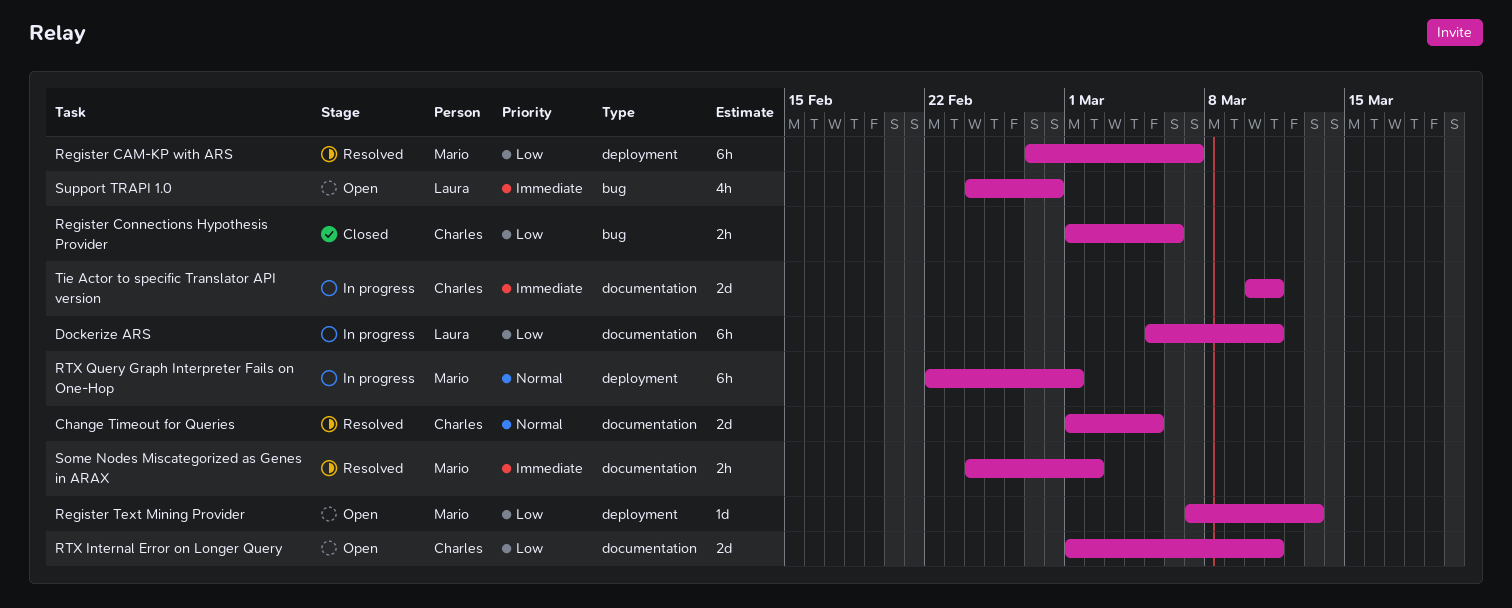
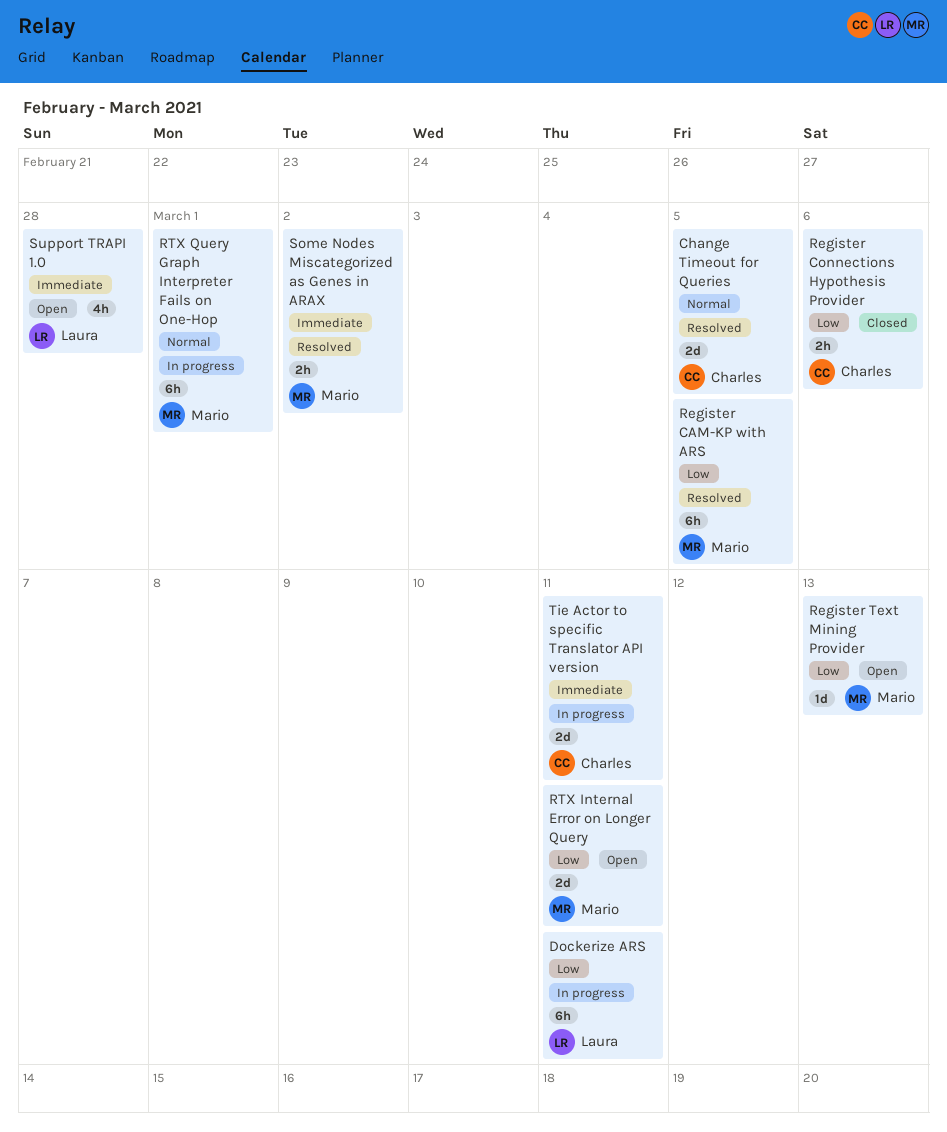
Register CAM-KP with ARS, due: Mar 7 -> Mar 5
RTX Internal Error on Longer Query, owner: Charles -> Mario

